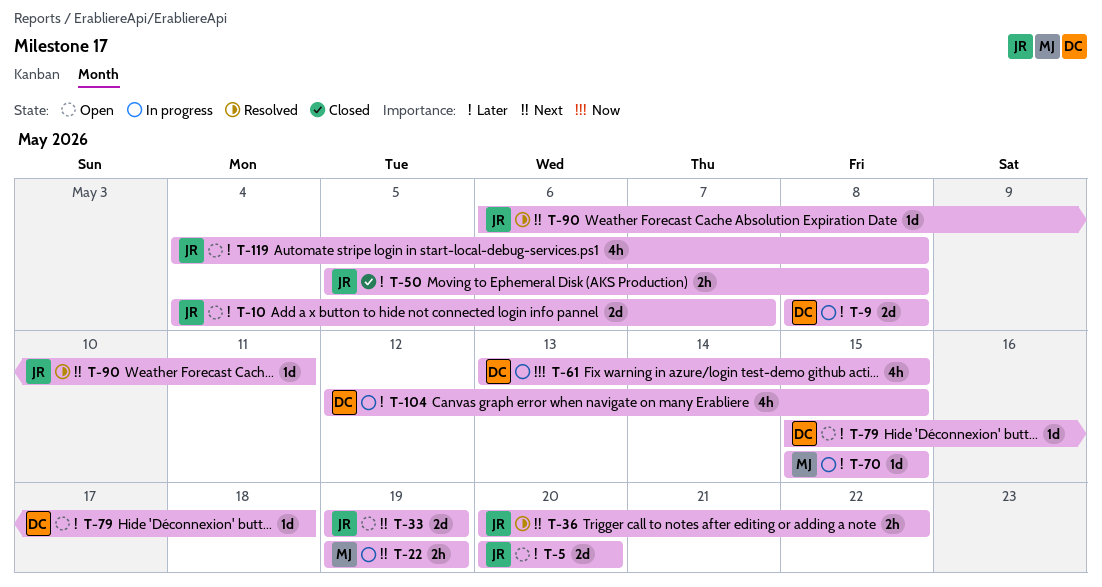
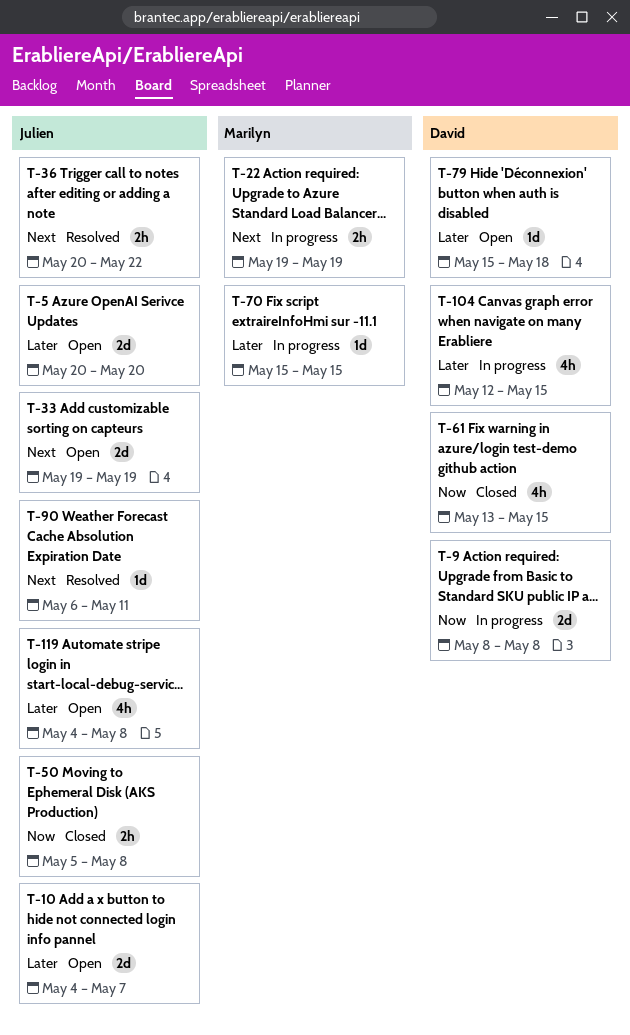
T-9, priority: Later -> Now
T-50, priority: Later -> Now
T-61, status: In progress -> Closed

